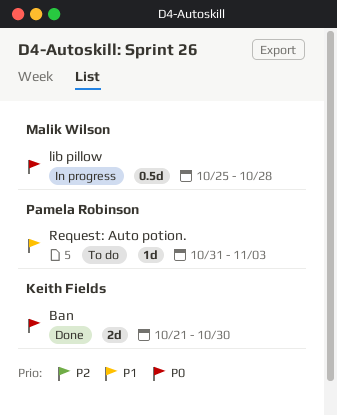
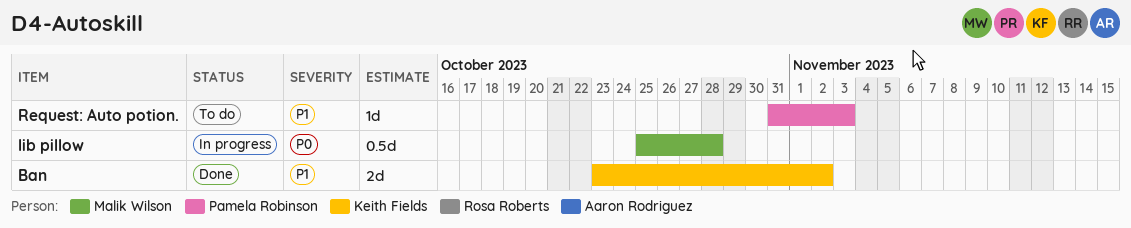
Ban, priority: P0 -> P1
Ban, start: Oct 21 -> Oct 23
Ban, due: Oct 30 -> Nov 2

